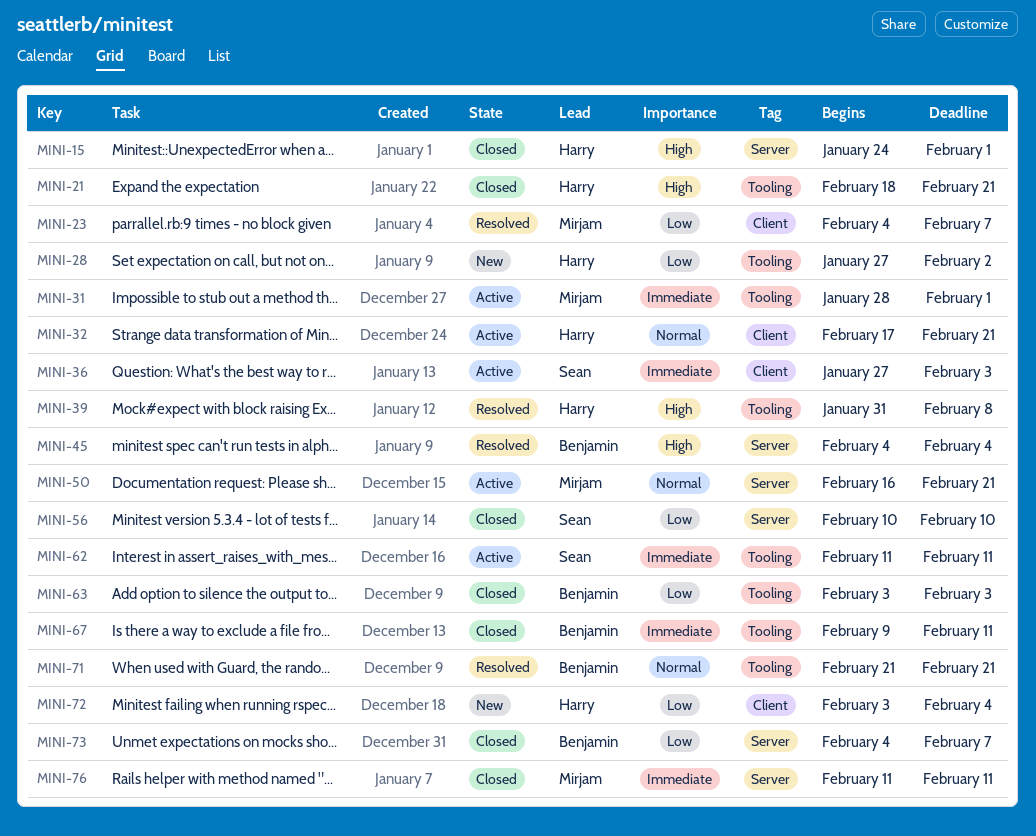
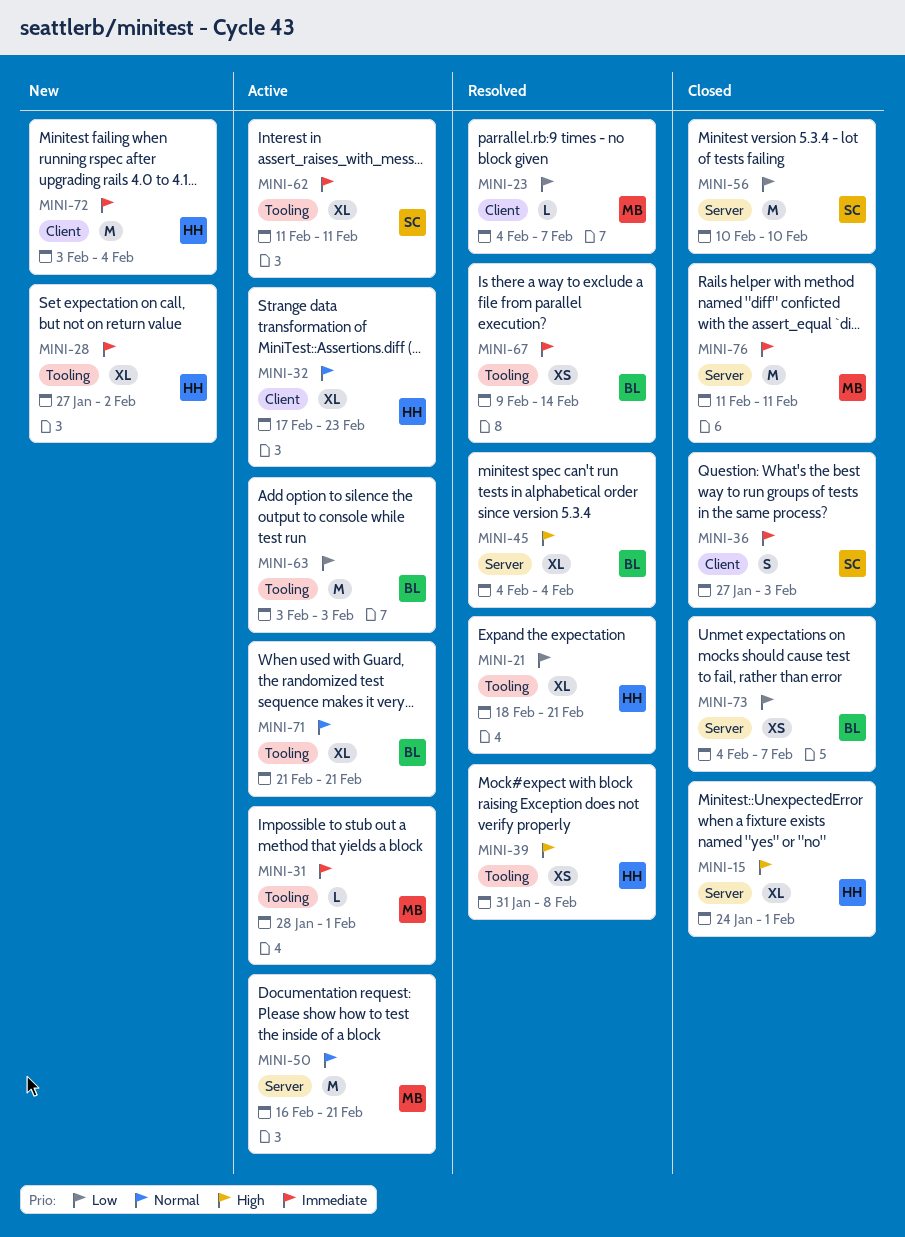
MINI-21, status: Closed -> Resolved
MINI-21, priority: High -> Low
MINI-28, priority: Low -> Immediate
MINI-32, due: Feb 21 -> Feb 23
MINI-36, status: Active -> Closed
MINI-63, status: Closed -> Active
MINI-67, status: Closed -> Resolved
MINI-67, due: Feb 11 -> Feb 14
MINI-71, status: Resolved -> Active
MINI-72, priority: Low -> Immediate

